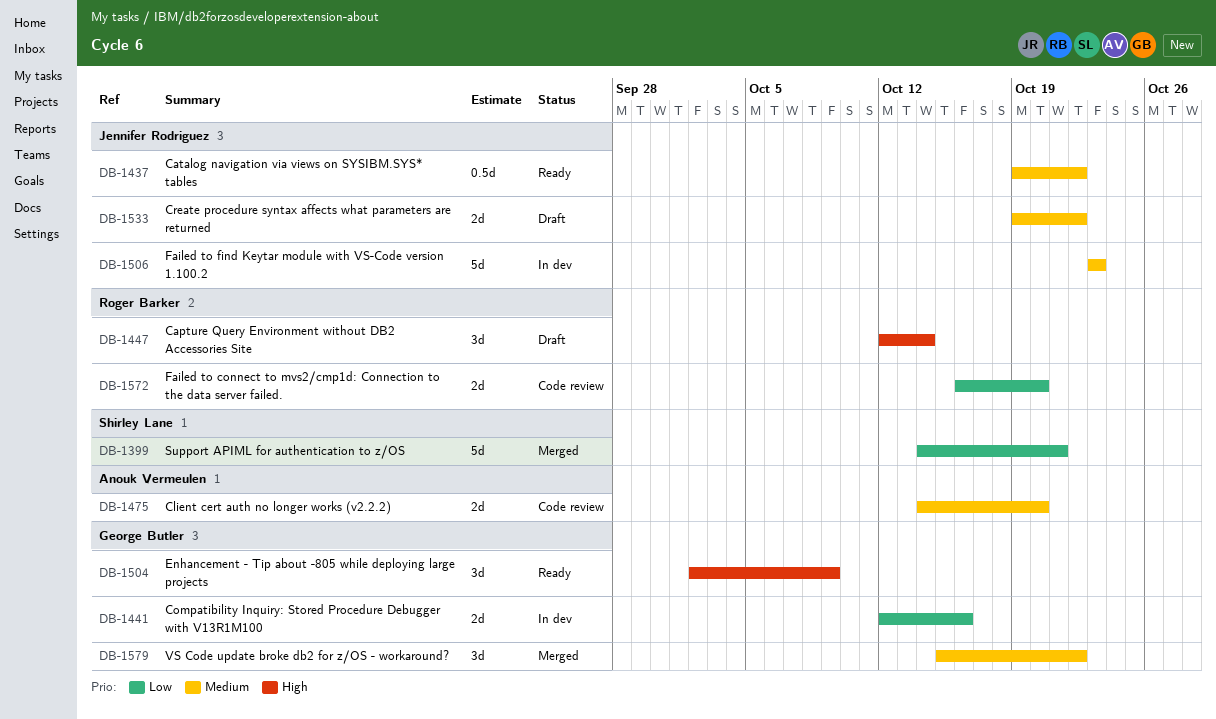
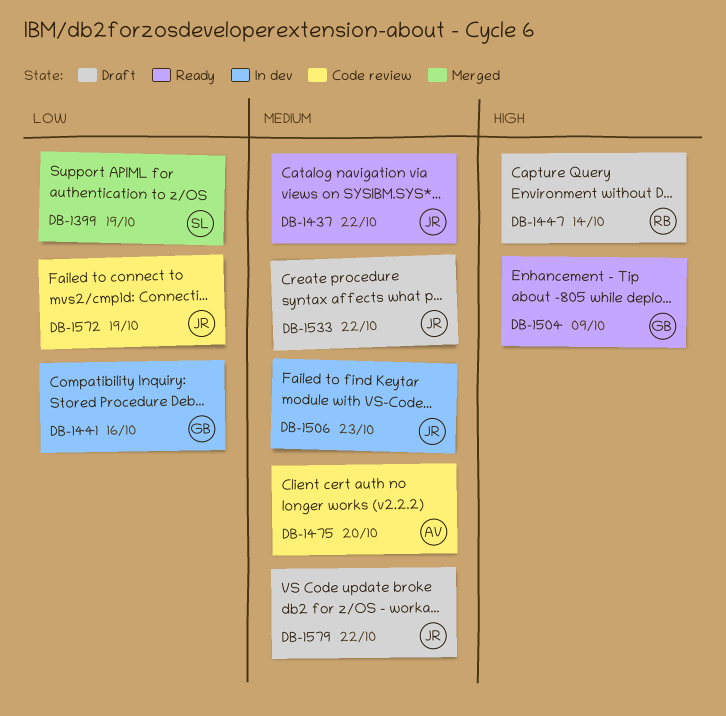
DB-1399, due: Oct 21 -> Oct 19
DB-1572, owner: Roger Barker -> Jennifer Rodriguez
DB-1572, due: Oct 20 -> Oct 19
DB-1579, status: Merged -> Draft
DB-1579, owner: George Butler -> Jennifer Rodriguez

